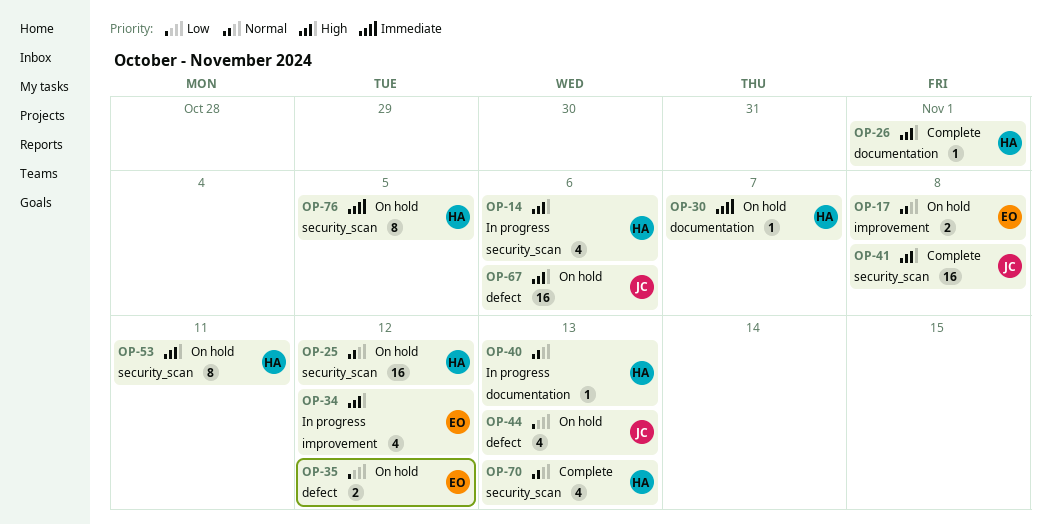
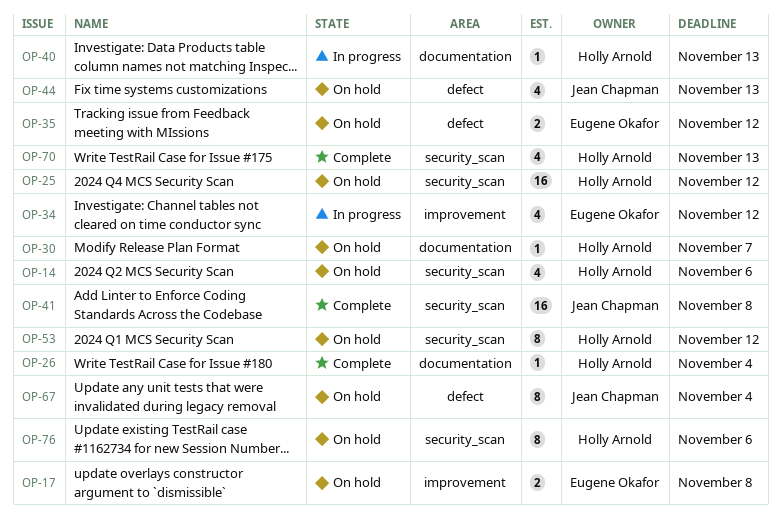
OP-14, status: In progress -> On hold
OP-26, due: Nov 1 -> Nov 4
OP-53, due: Nov 11 -> Nov 12
OP-67, estimate: 16 -> 8
OP-67, due: Nov 6 -> Nov 4
OP-76, due: Nov 5 -> Nov 6

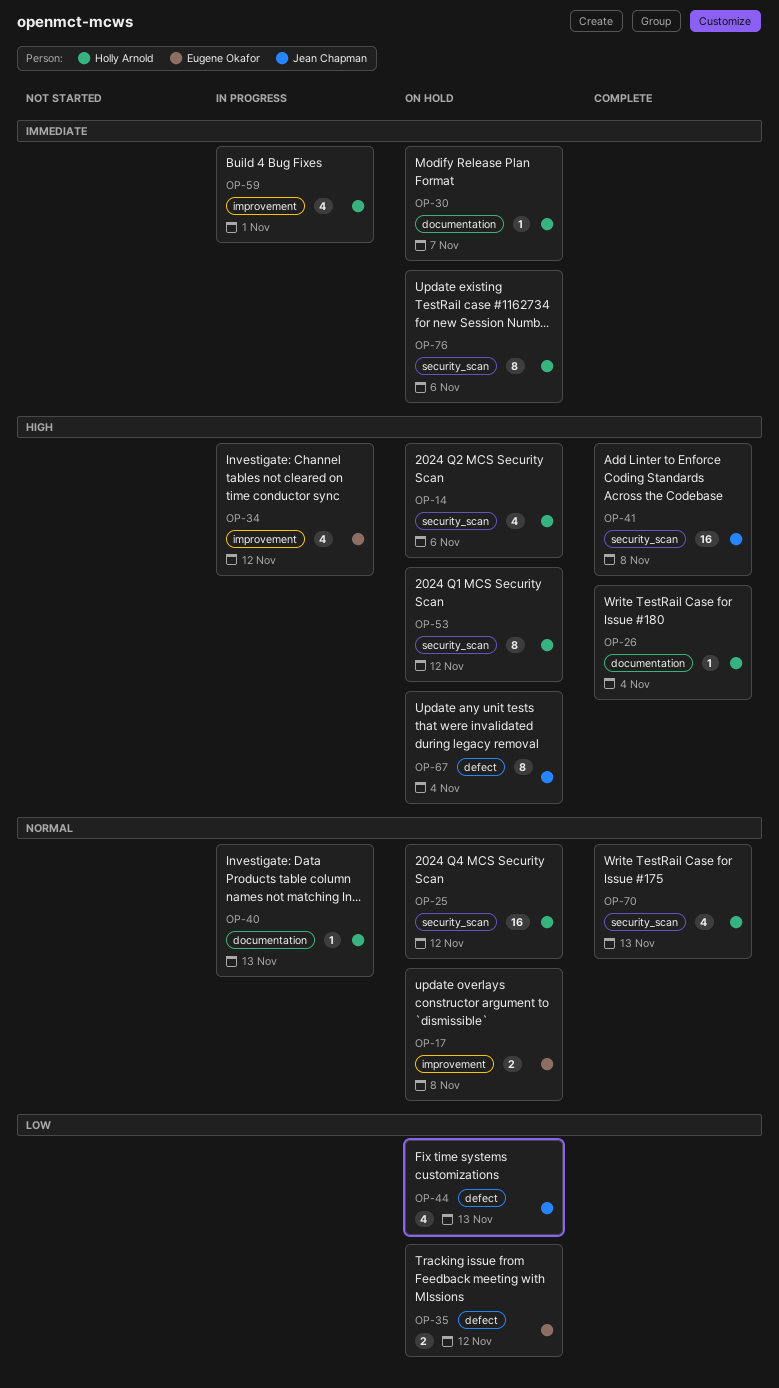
OP-59: none -> present

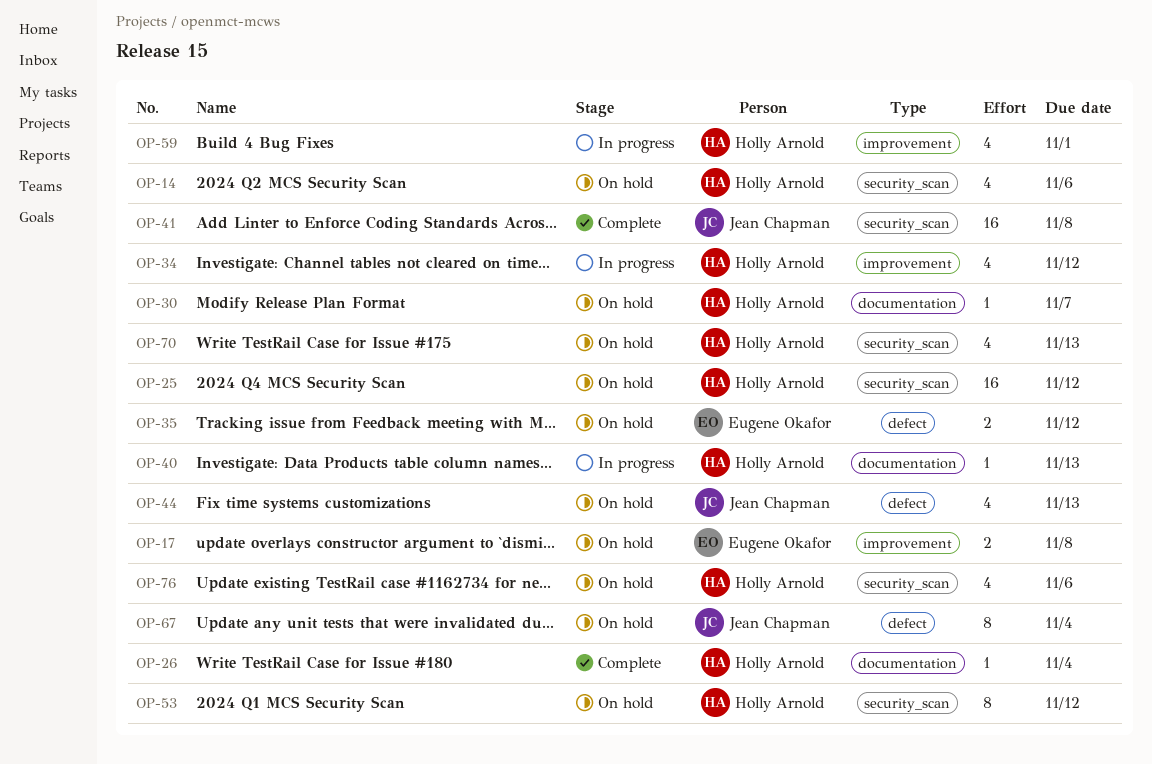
OP-34, owner: Eugene Okafor -> Holly Arnold
OP-70, status: Complete -> On hold
OP-76, estimate: 8 -> 4

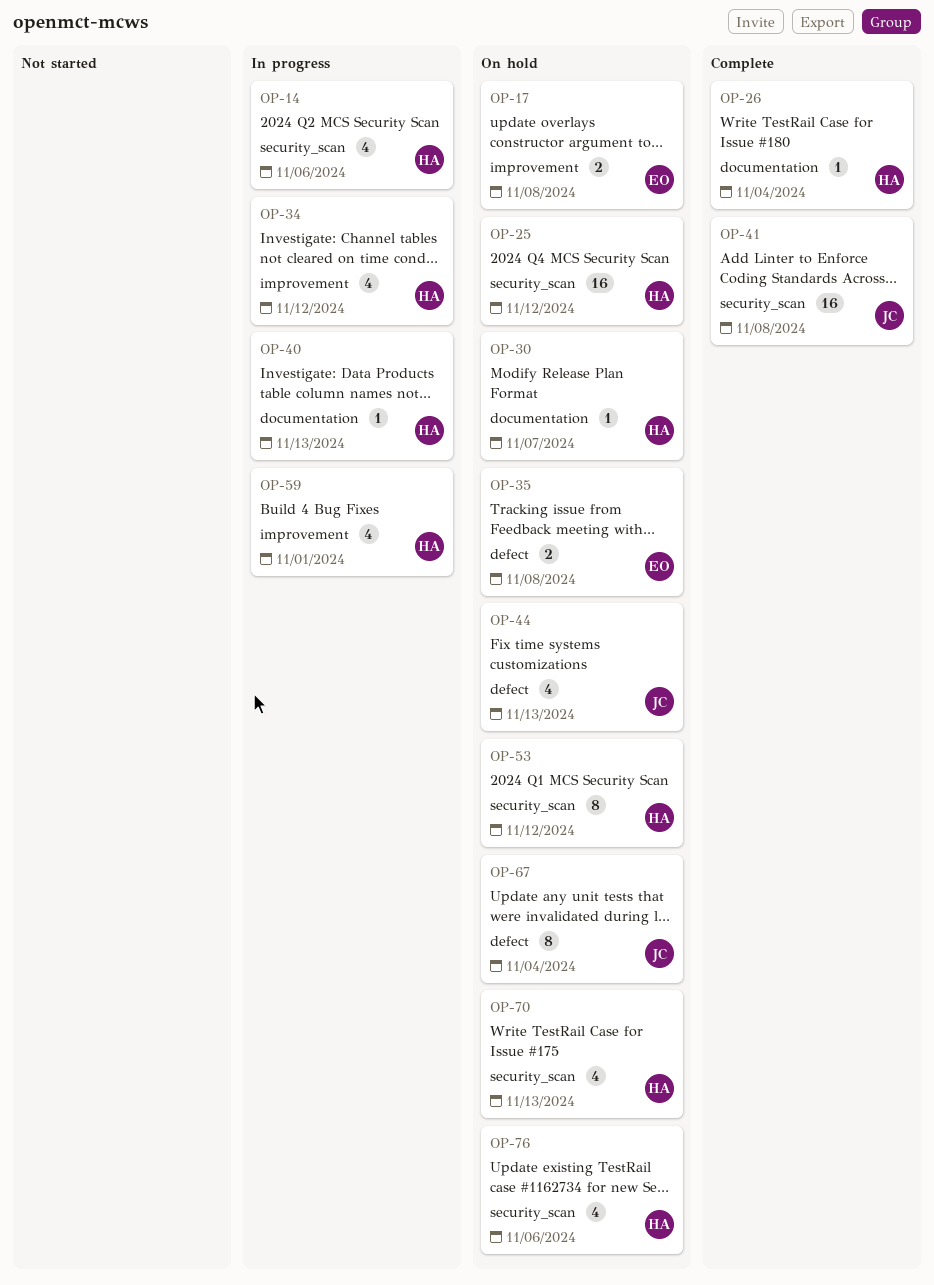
OP-14, status: On hold -> In progress
OP-35, due: Nov 12 -> Nov 8

